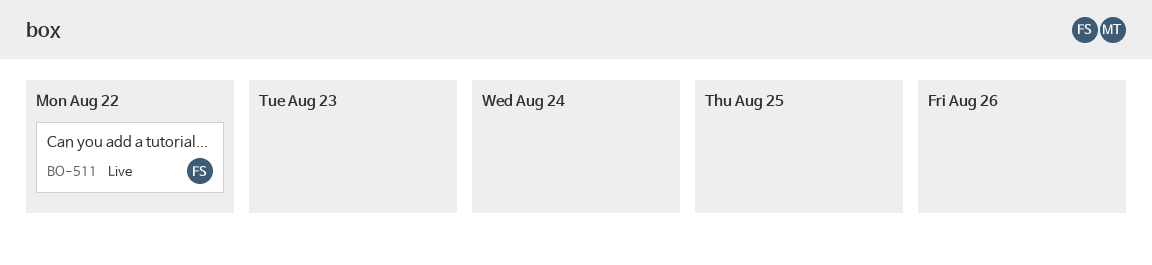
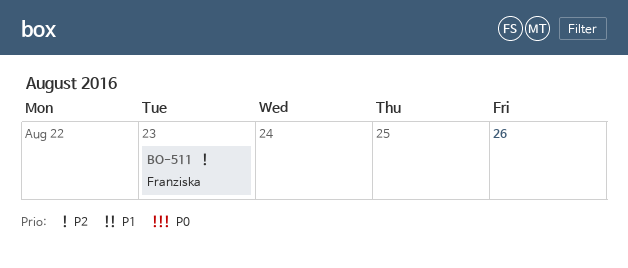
BO-511, due: Aug 22 -> Aug 23

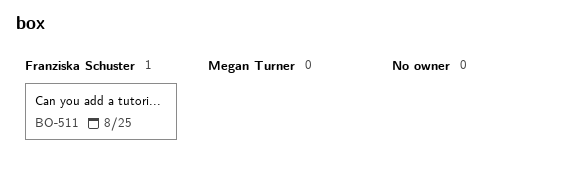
BO-511, due: Aug 23 -> Aug 25

